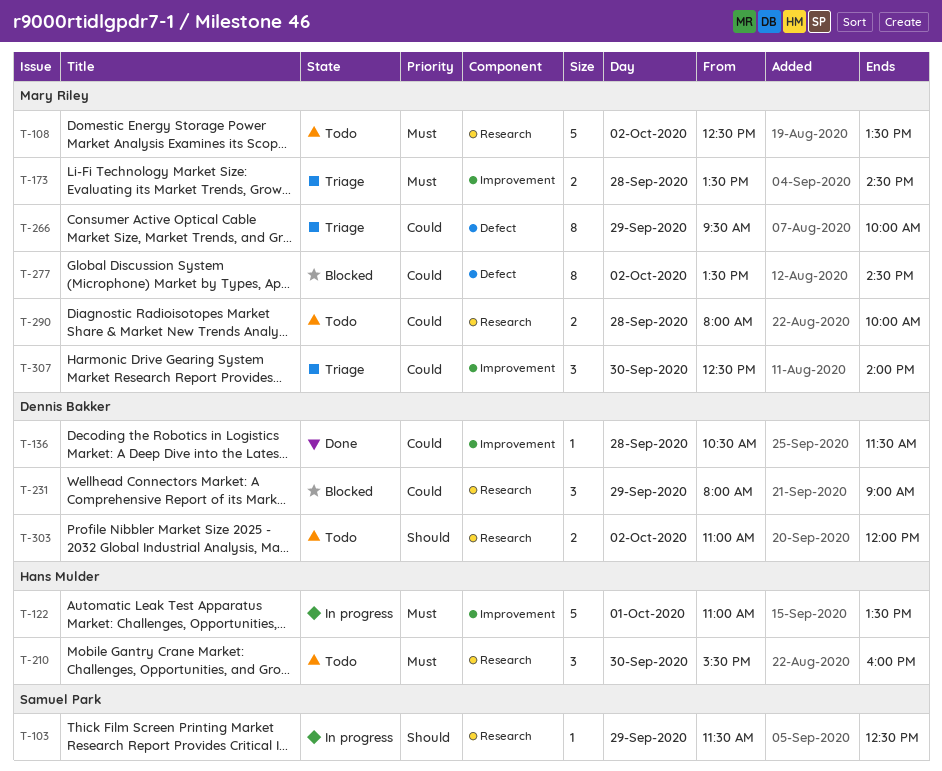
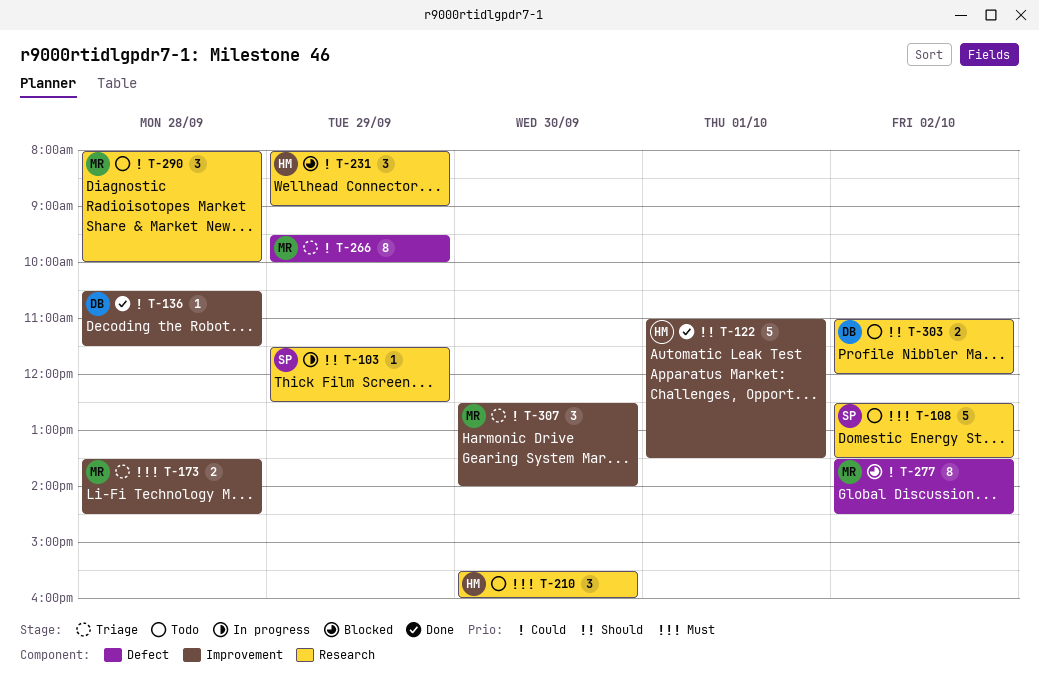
T-108, owner: Mary Riley -> Samuel Park
T-122, status: In progress -> Done
T-122, priority: Must -> Should
T-231, owner: Dennis Bakker -> Hans Mulder
T-290, estimate: 2 -> 3

